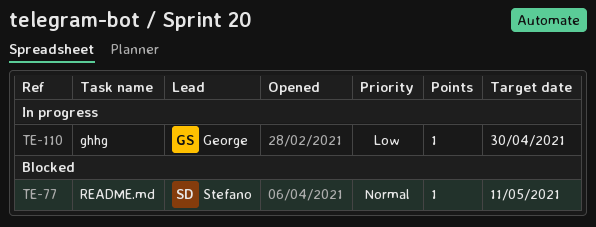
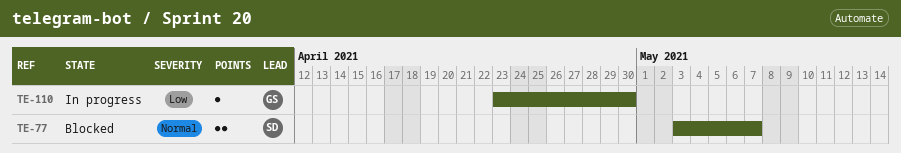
TE-77, estimate: 1 -> 2
TE-77, due: May 11 -> May 7

